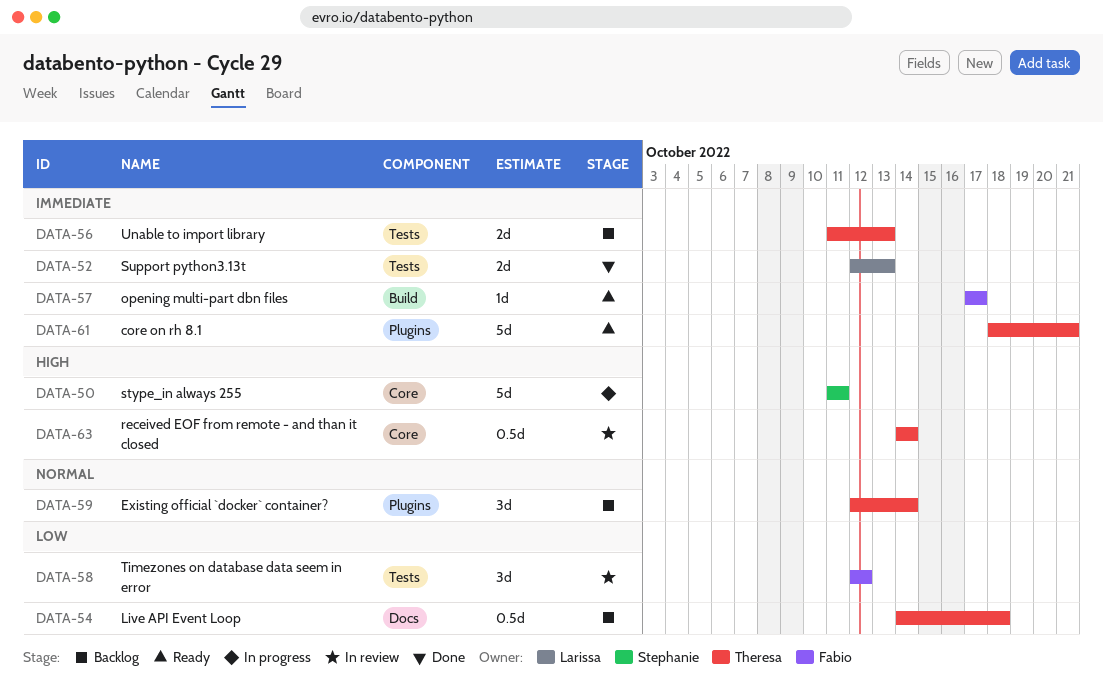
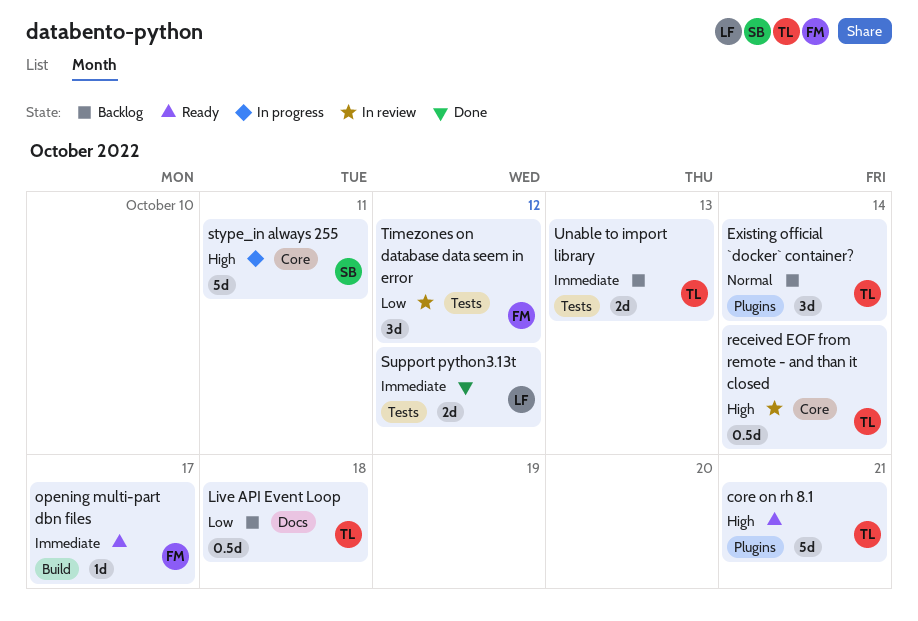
core on rh 8.1, priority: Immediate -> High
Support python3.13t, due: Oct 13 -> Oct 12

